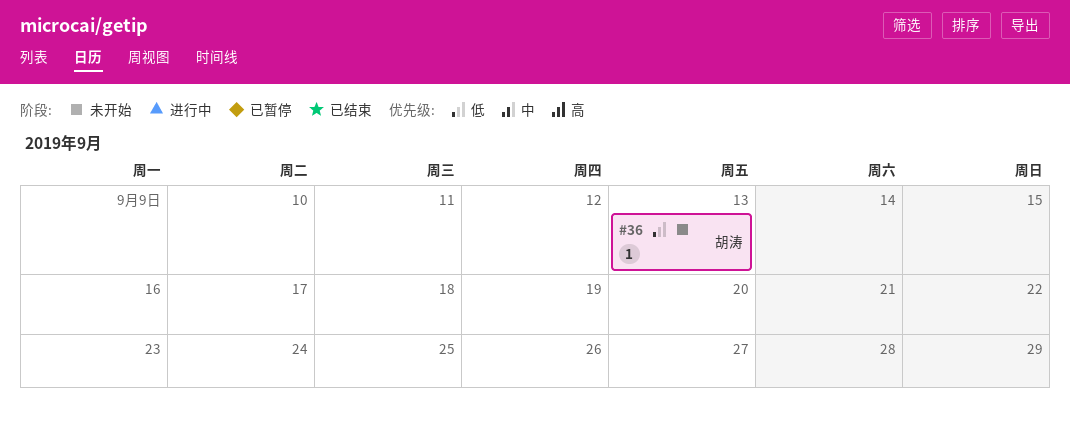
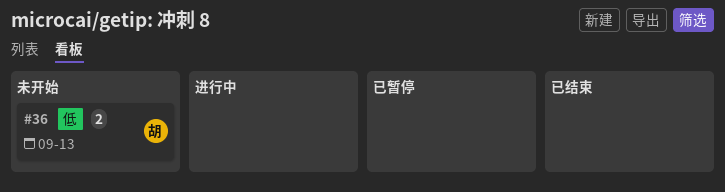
#36, estimate: 1 -> 2

